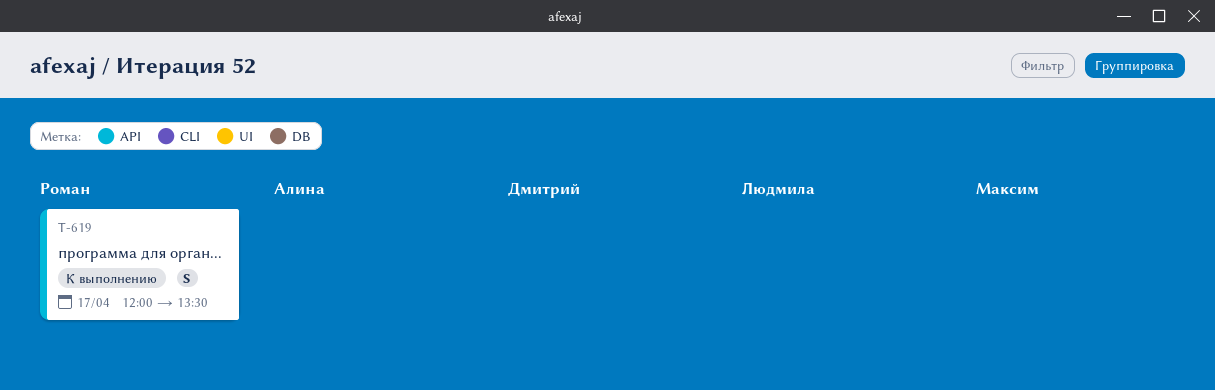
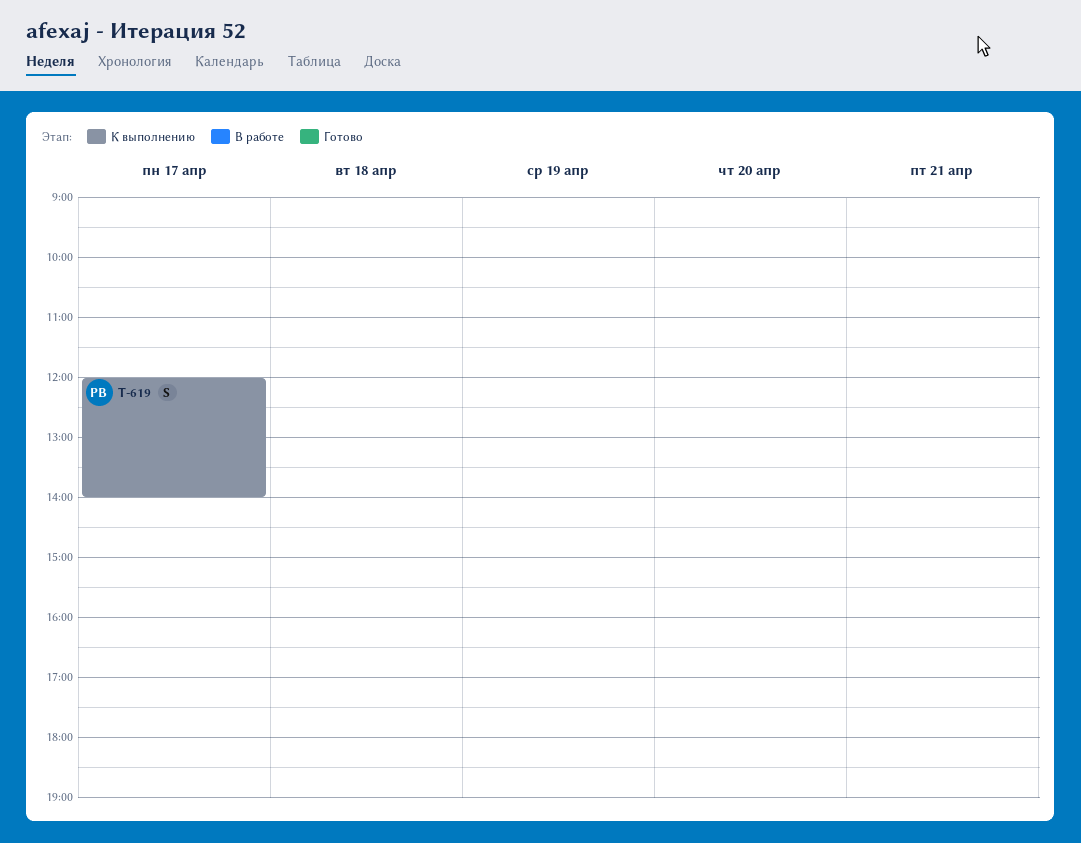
T-619, ends: 13:30 -> 14:00

